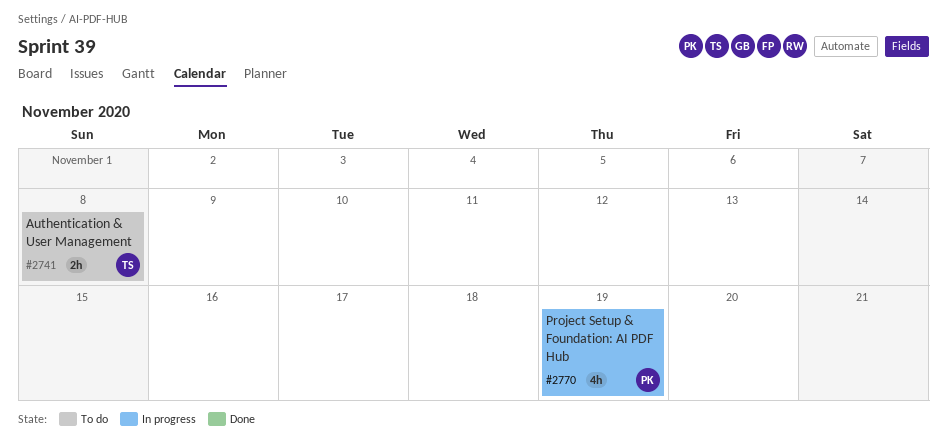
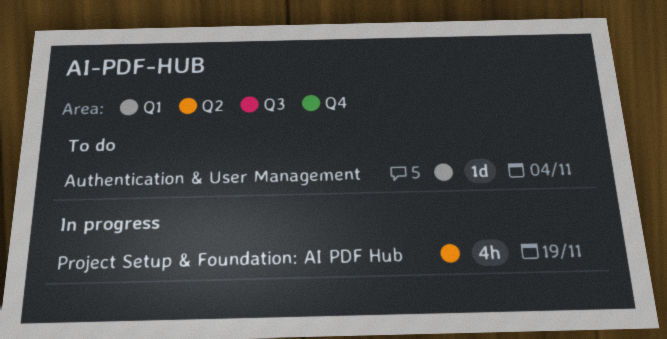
Authentication & User Management, estimate: 2h -> 1d
Authentication & User Management, due: Nov 8 -> Nov 4

